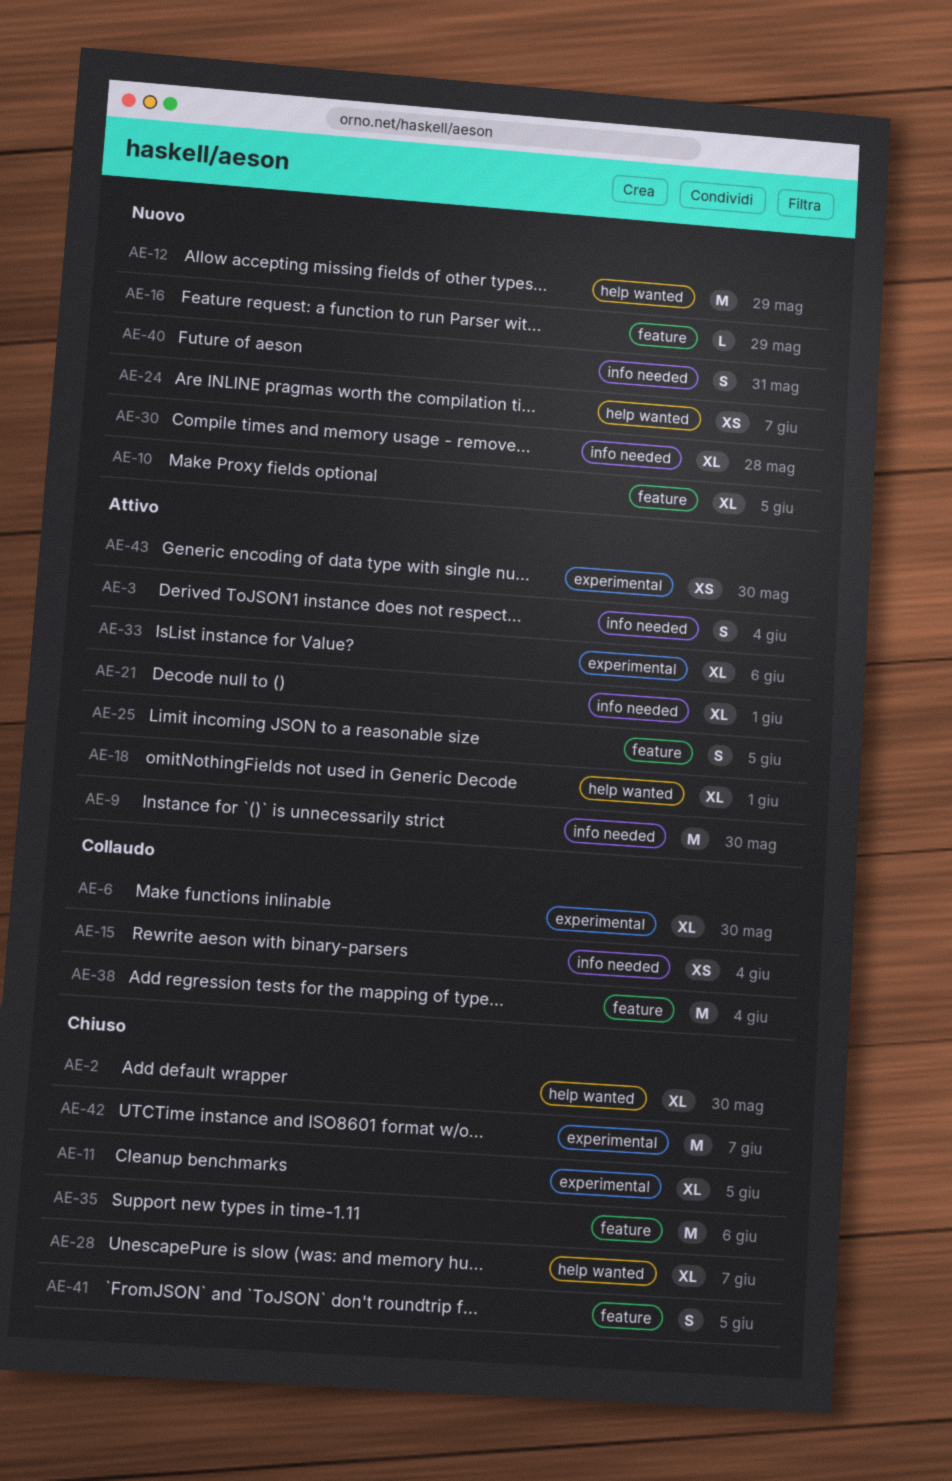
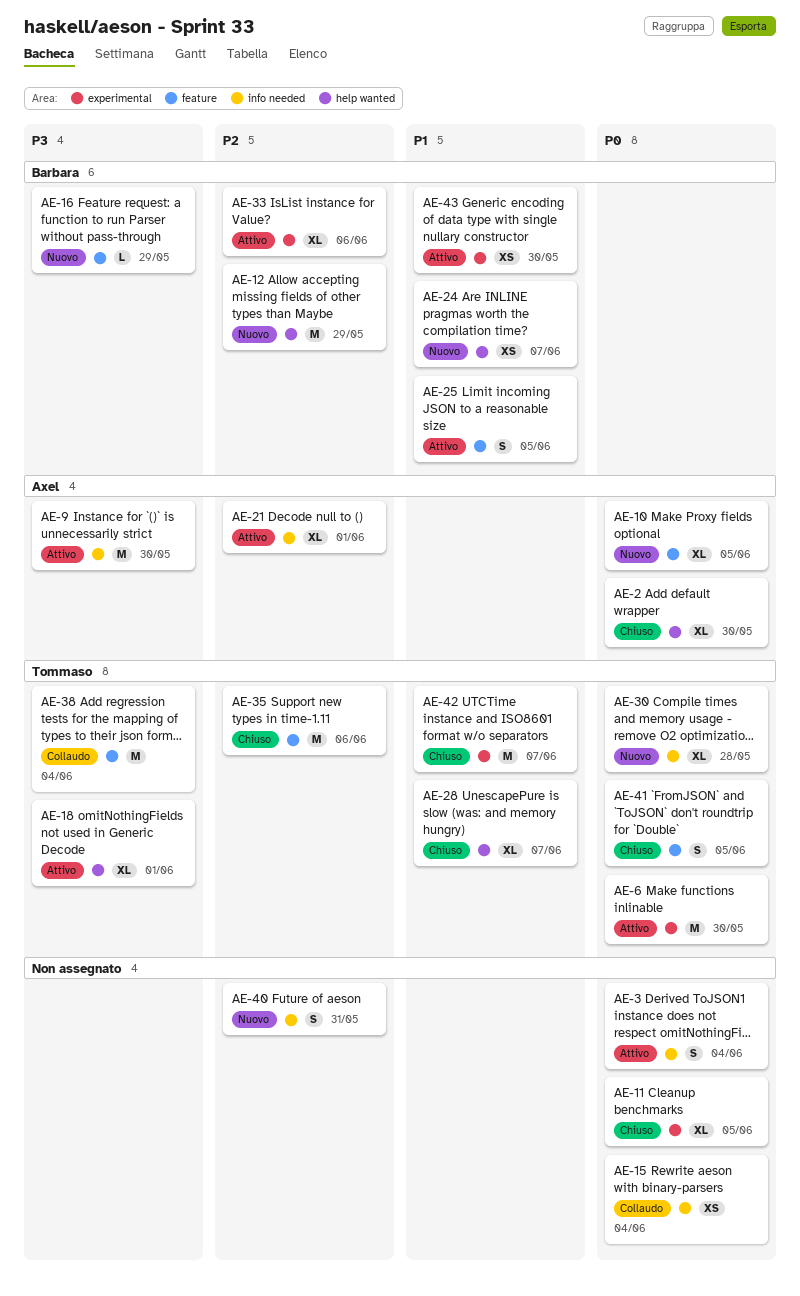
AE-6, status: Collaudo -> Attivo
AE-6, estimate: XL -> M

